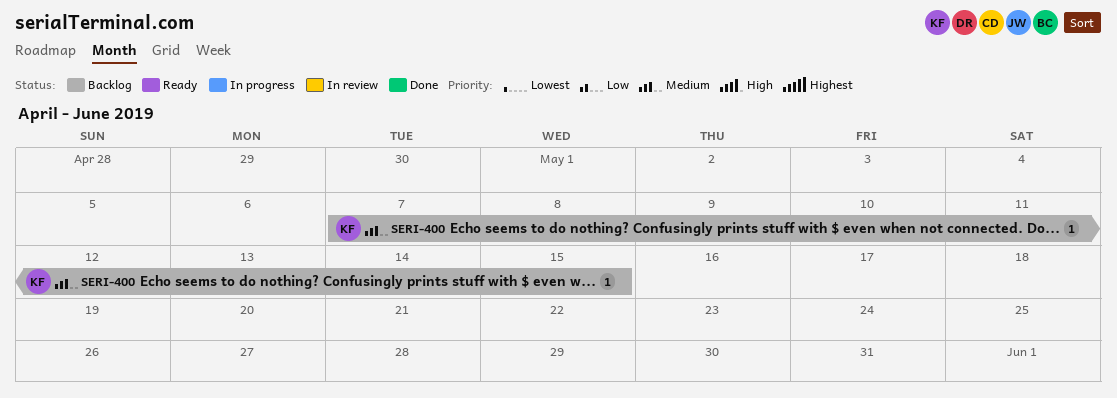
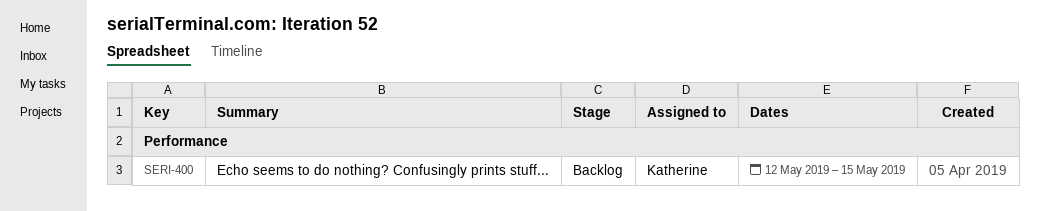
SERI-400, start: May 7 -> May 12

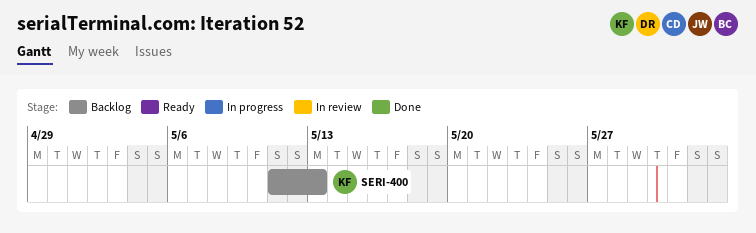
SERI-400, start: May 12 -> May 11
SERI-400, due: May 15 -> May 13

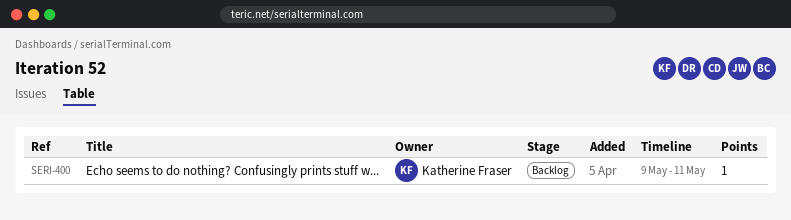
SERI-400, start: May 11 -> May 9
SERI-400, due: May 13 -> May 11

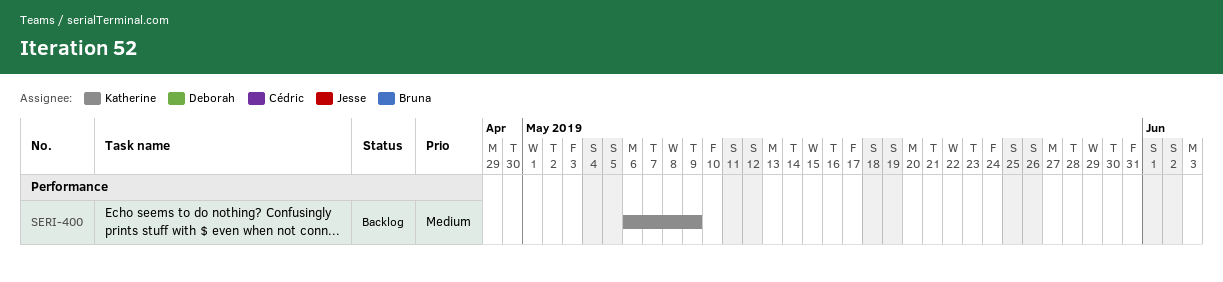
SERI-400, start: May 9 -> May 6
SERI-400, due: May 11 -> May 9

